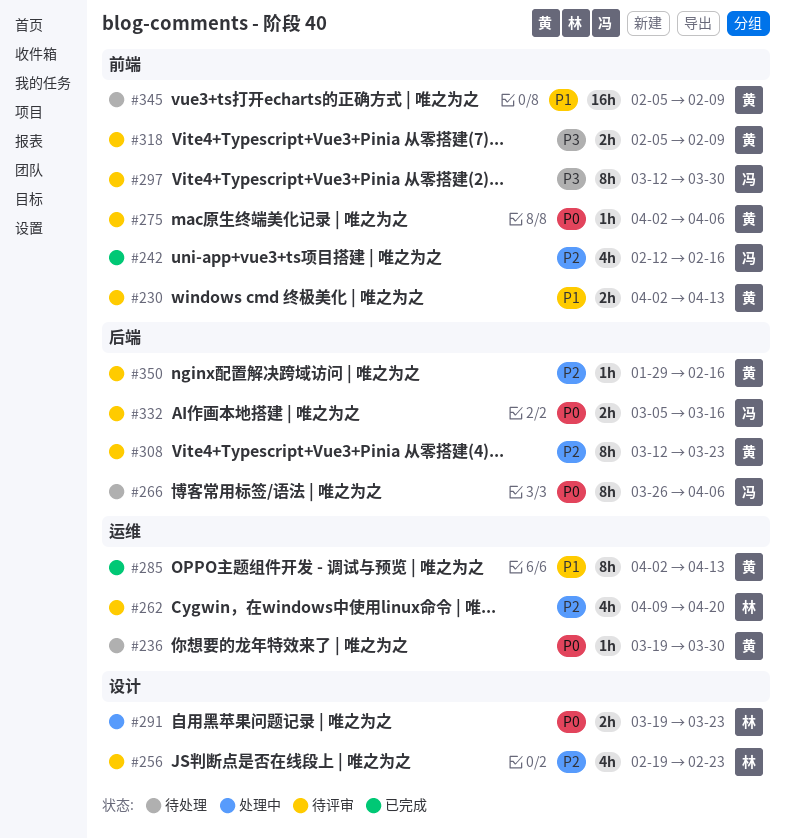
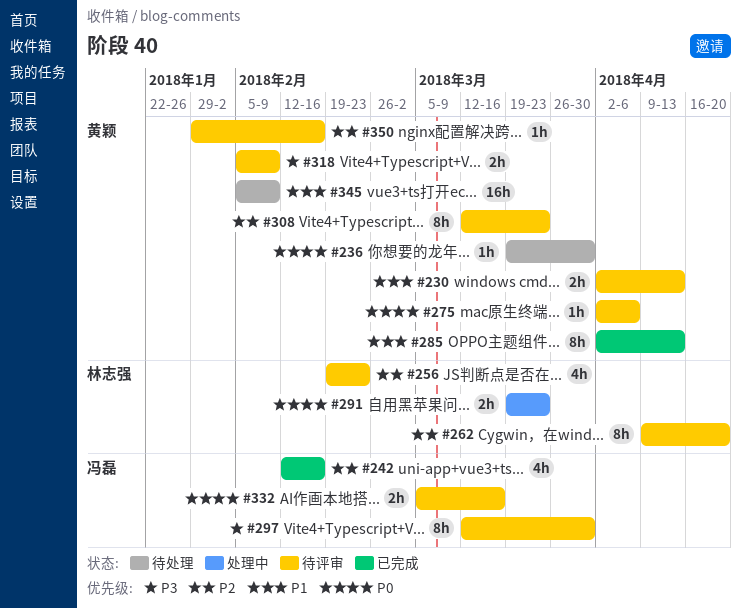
#262, estimate: 4h -> 8h
#266: present -> none

